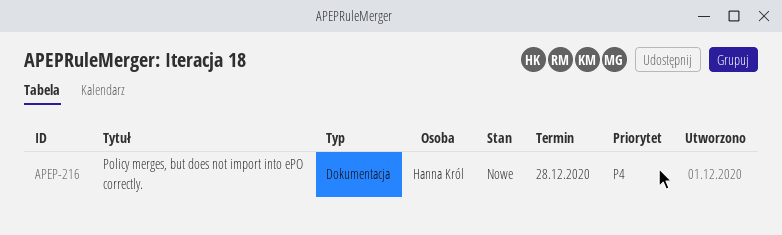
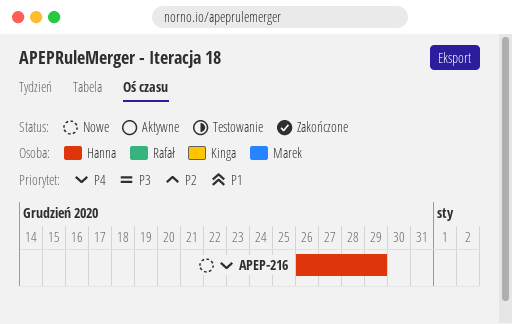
APEP-216, due: Dec 28 -> Dec 29

